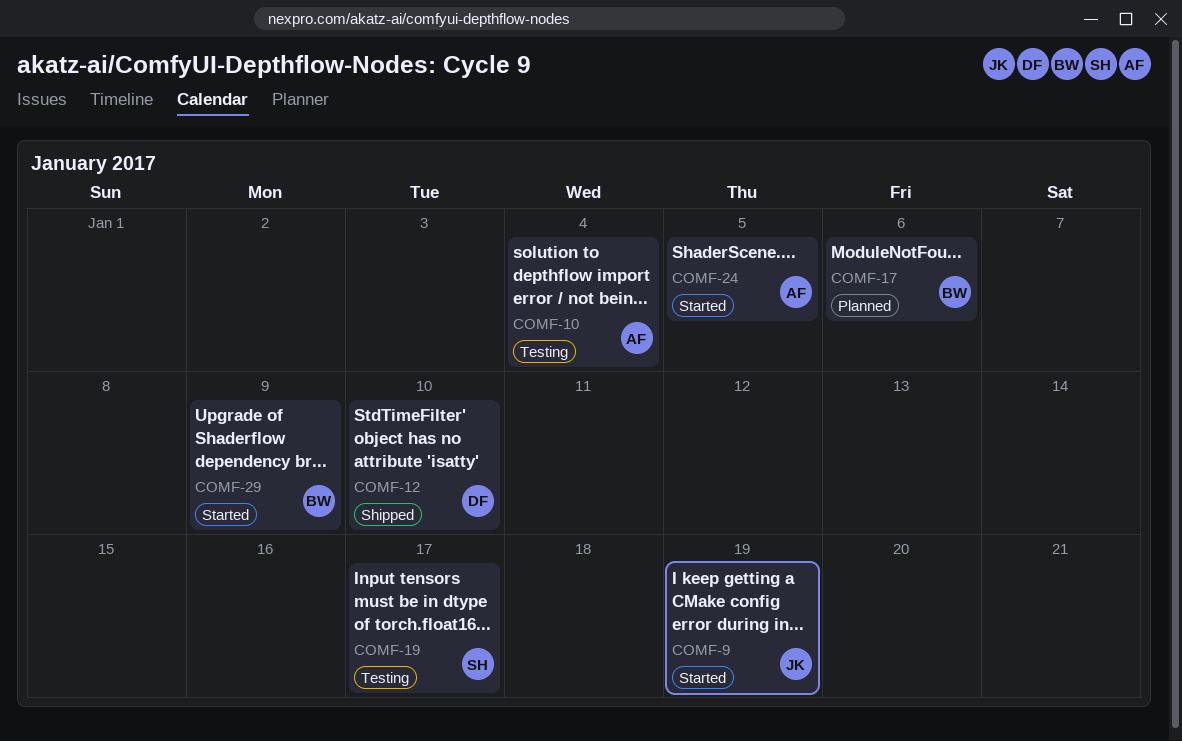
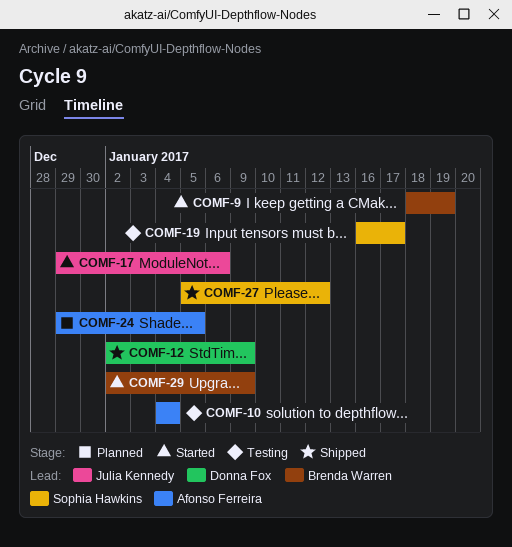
COMF-9, owner: Julia Kennedy -> Brenda Warren
COMF-12, due: Jan 10 -> Jan 9
COMF-17, status: Planned -> Started
COMF-17, owner: Brenda Warren -> Julia Kennedy
COMF-24, status: Started -> Planned
COMF-27: none -> present

